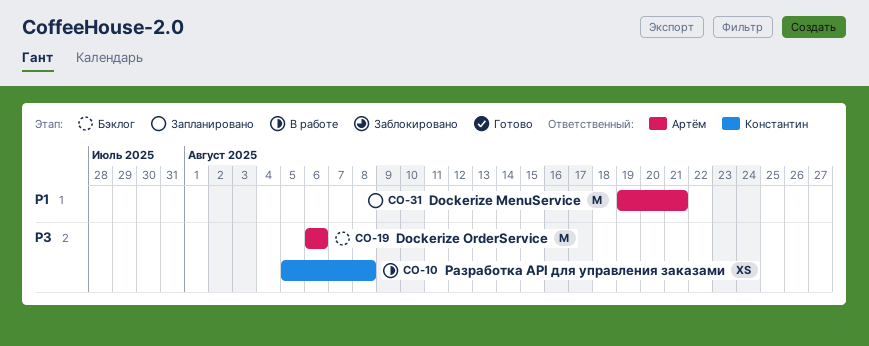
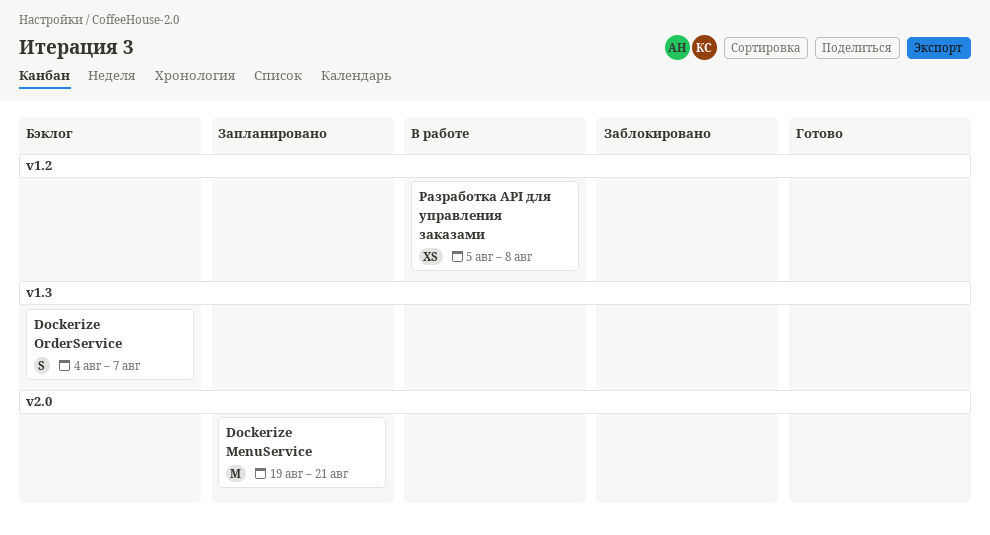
Dockerize OrderService, estimate: M -> S
Dockerize OrderService, start: Aug 6 -> Aug 4
Dockerize OrderService, due: Aug 6 -> Aug 7

